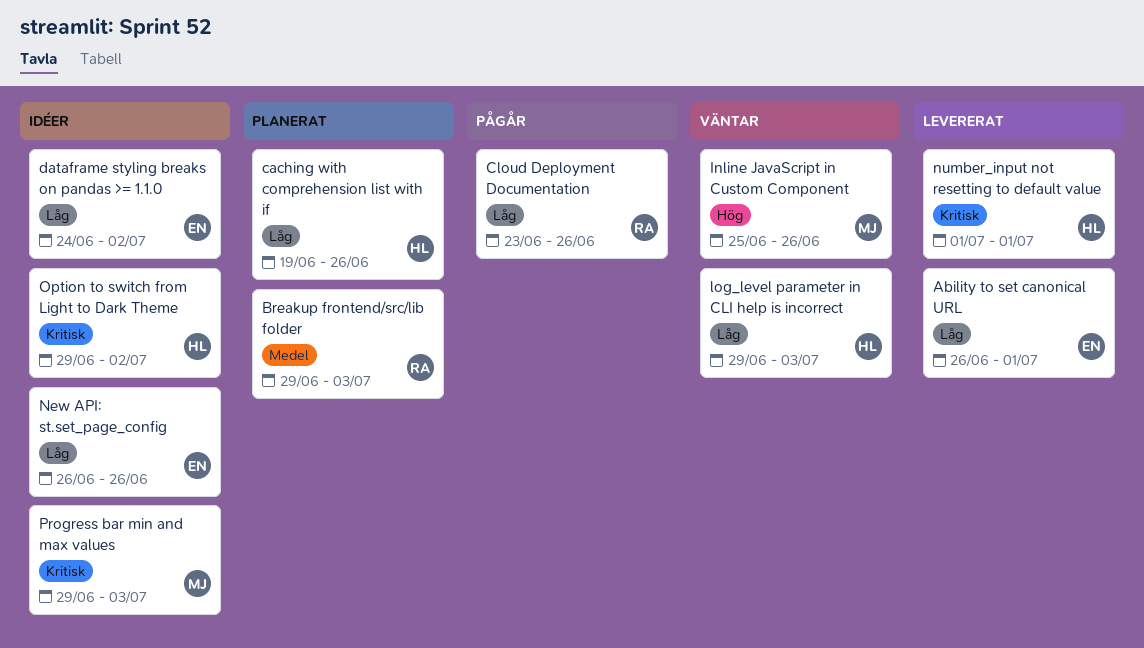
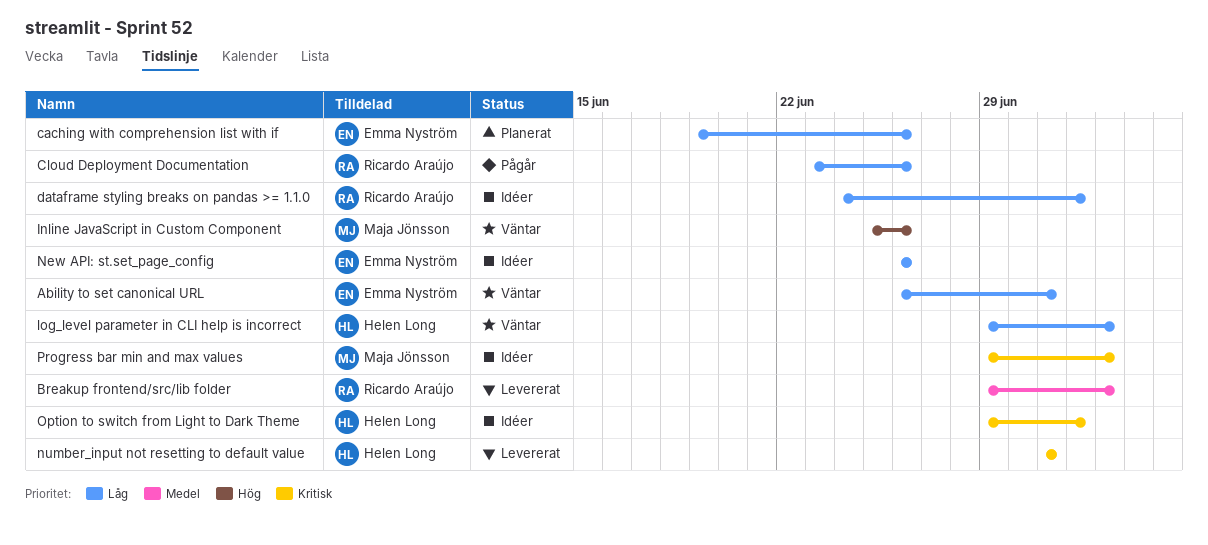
Ability to set canonical URL, status: Levererat -> Väntar
Breakup frontend/src/lib folder, status: Planerat -> Levererat
caching with comprehension list with if, owner: Helen Long -> Emma Nyström
dataframe styling breaks on pandas >= 1.1.0, owner: Emma Nyström -> Ricardo Araújo

